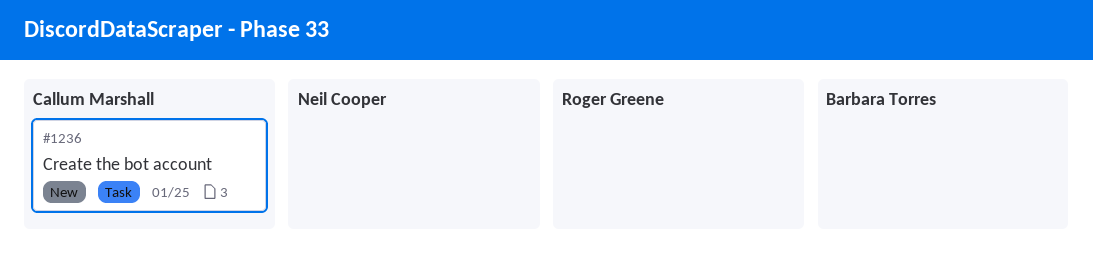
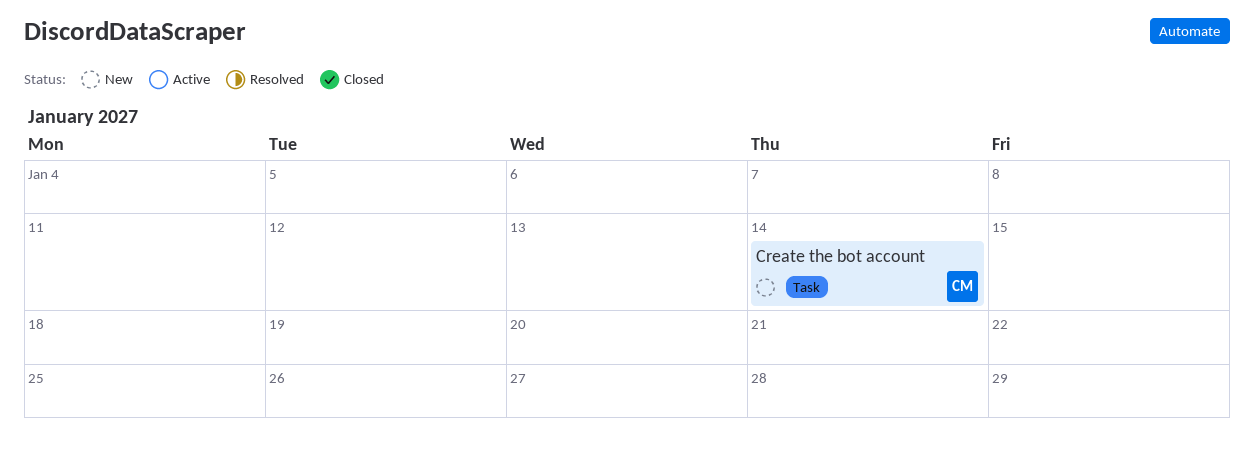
Create the bot account, due: Jan 25 -> Jan 14

